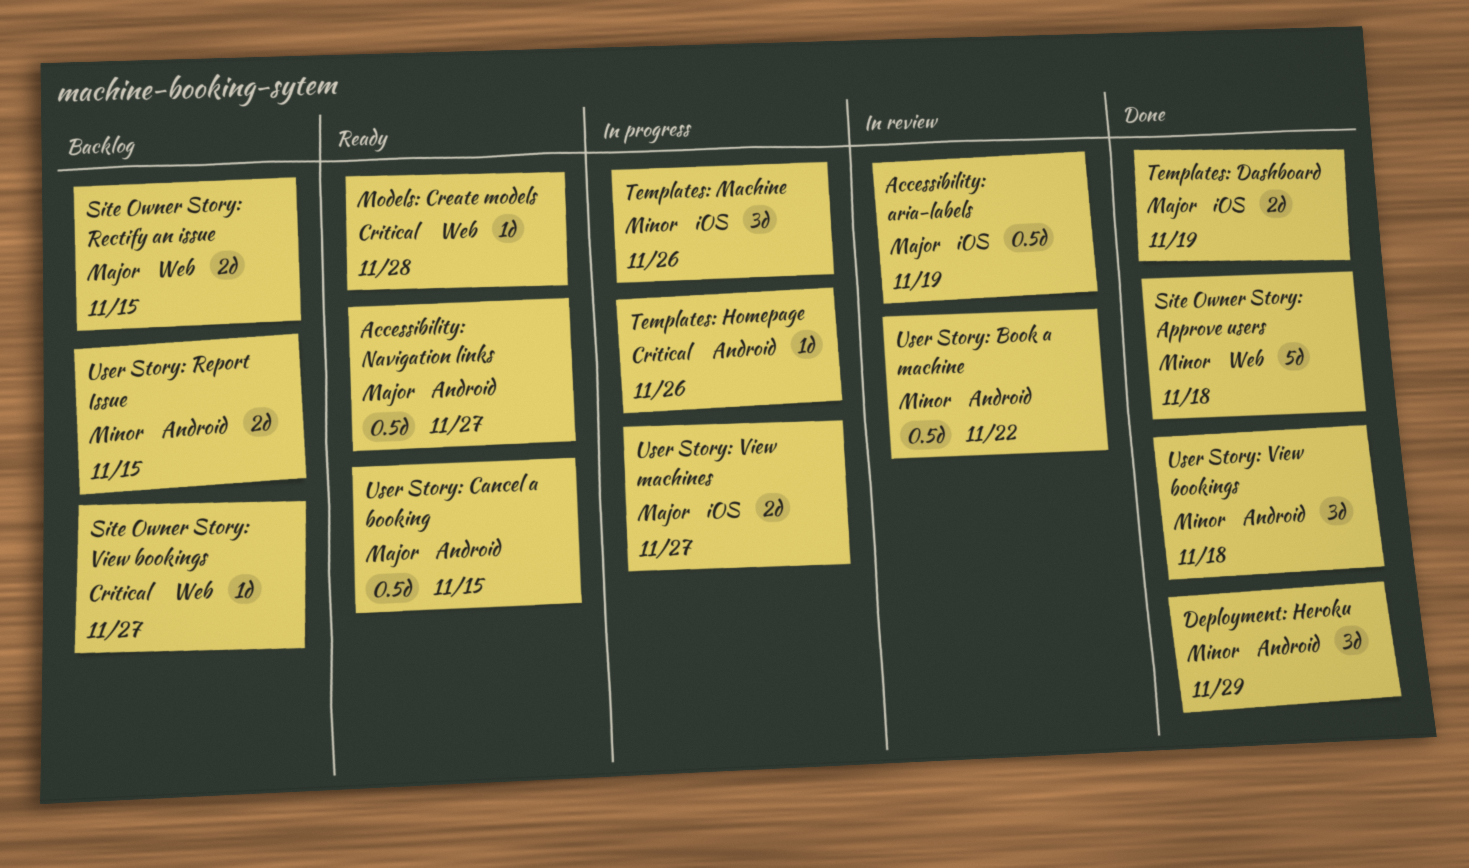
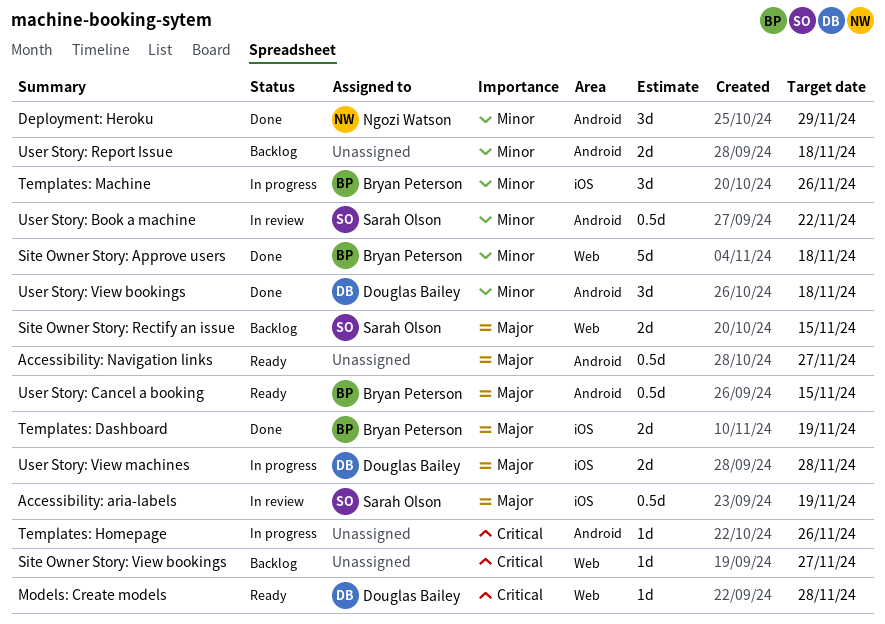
User Story: Report Issue, due: Nov 15 -> Nov 18
User Story: View machines, due: Nov 27 -> Nov 28

